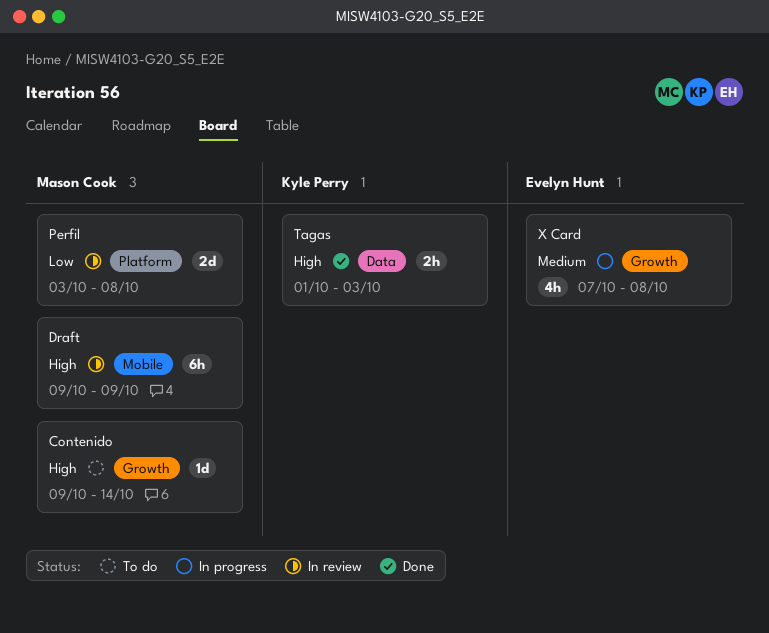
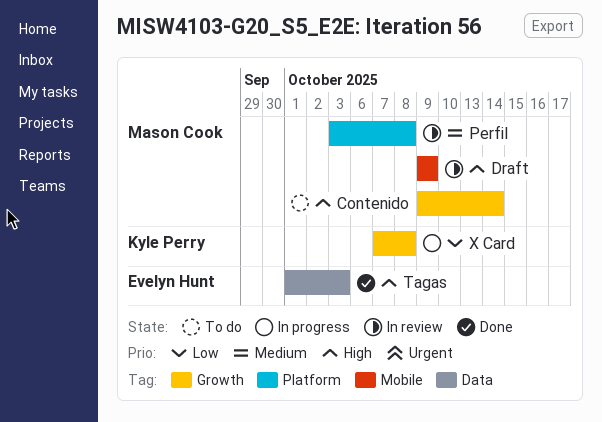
Perfil, priority: Low -> Medium
Tagas, owner: Kyle Perry -> Evelyn Hunt
X Card, owner: Evelyn Hunt -> Kyle Perry
X Card, priority: Medium -> Low

